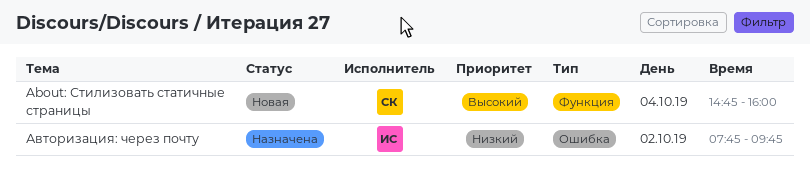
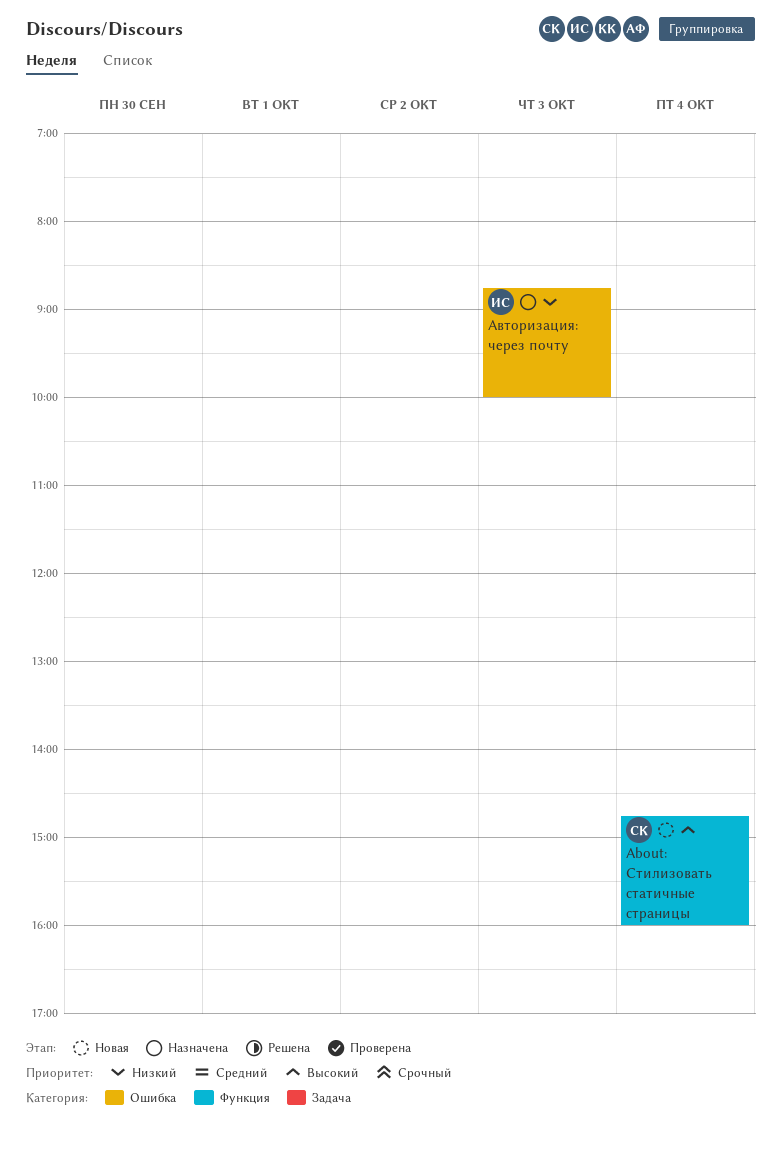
Авторизация: через почту, day: Oct 2 -> Oct 3
Авторизация: через почту, begins: 07:45 -> 08:45
Авторизация: через почту, ends: 09:45 -> 10:00

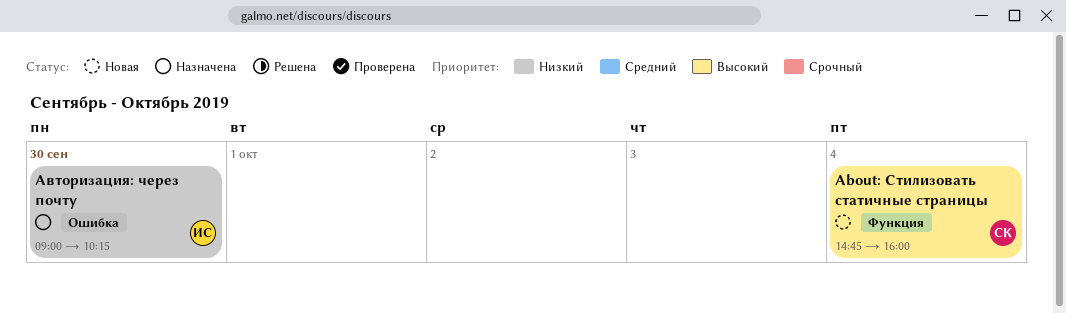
Авторизация: через почту, day: Oct 3 -> Sep 30
Авторизация: через почту, begins: 08:45 -> 09:00
Авторизация: через почту, ends: 10:00 -> 10:15

